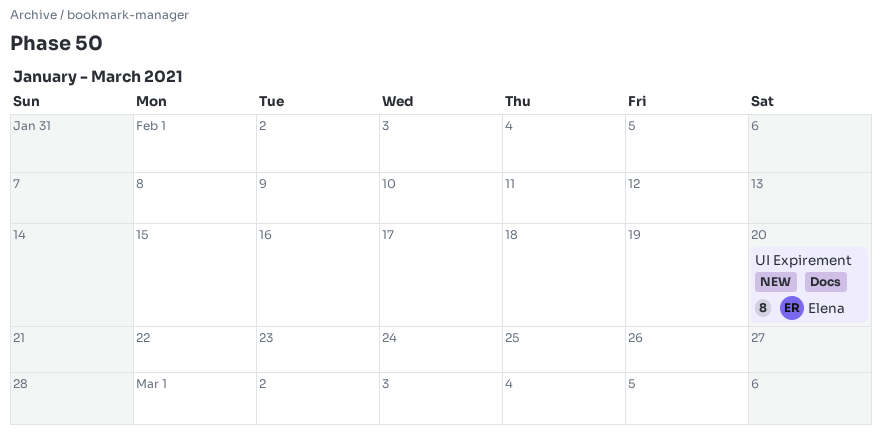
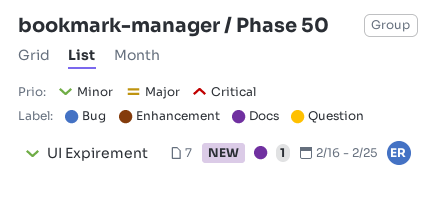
UI Expirement, estimate: 8 -> 1
UI Expirement, due: Feb 20 -> Feb 25

